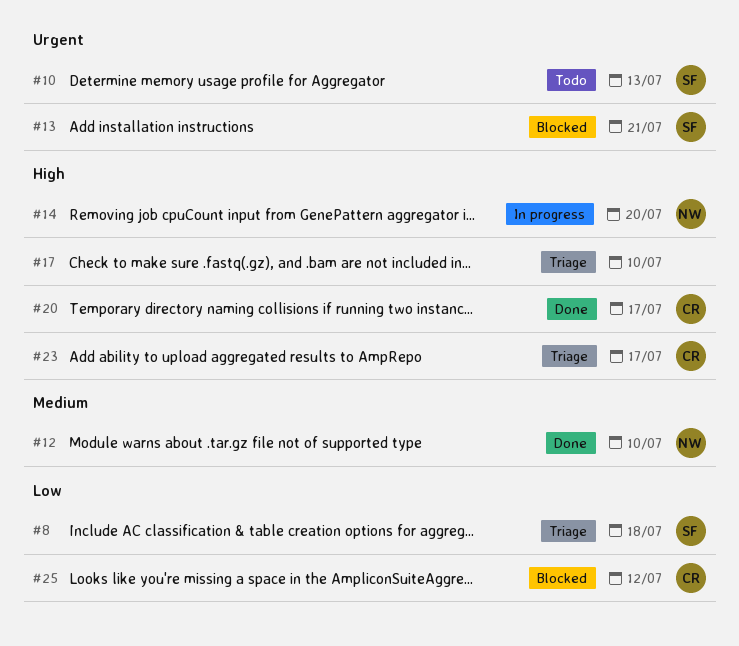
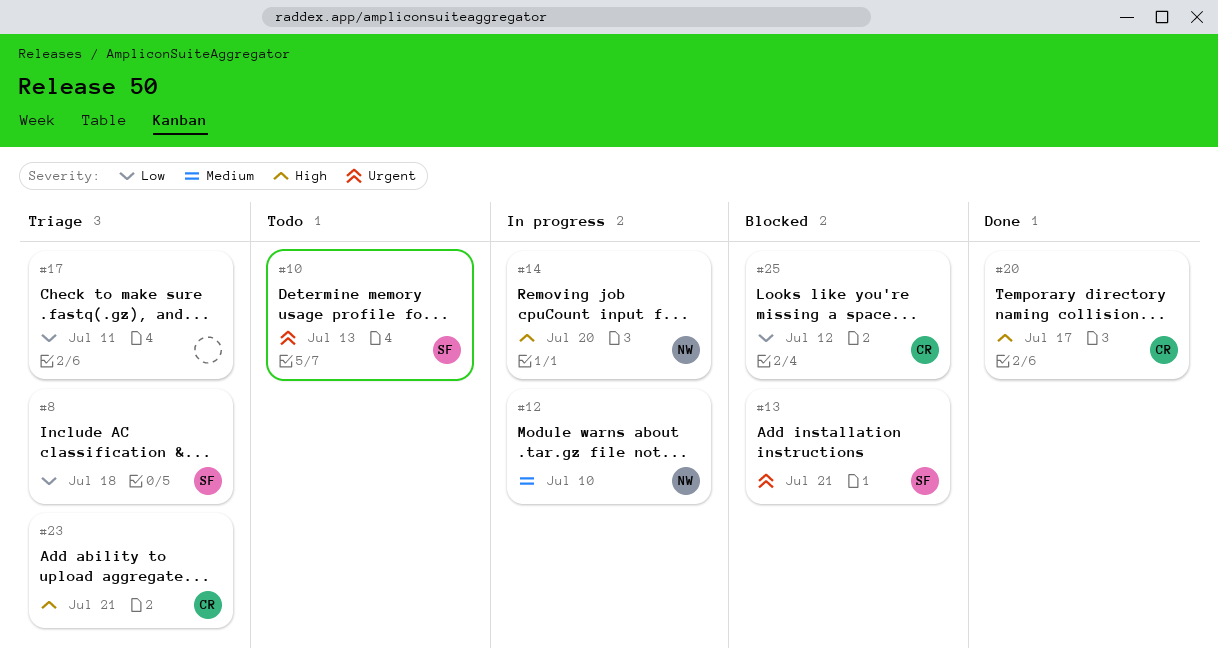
#12, status: Done -> In progress
#17, priority: High -> Low
#17, due: Jul 10 -> Jul 11
#23, due: Jul 17 -> Jul 21

